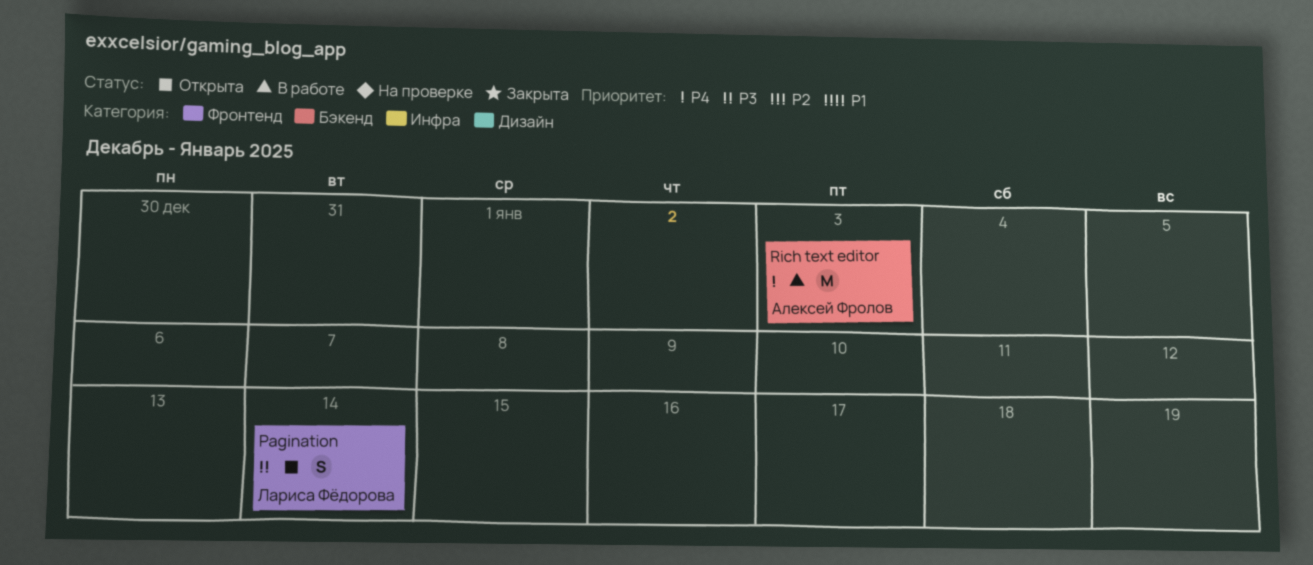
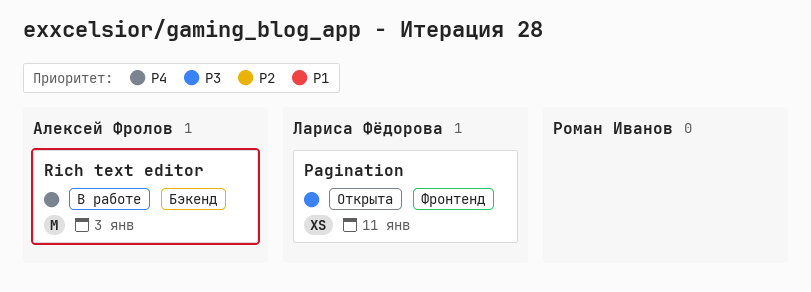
Pagination, estimate: S -> XS
Pagination, due: Jan 14 -> Jan 11

